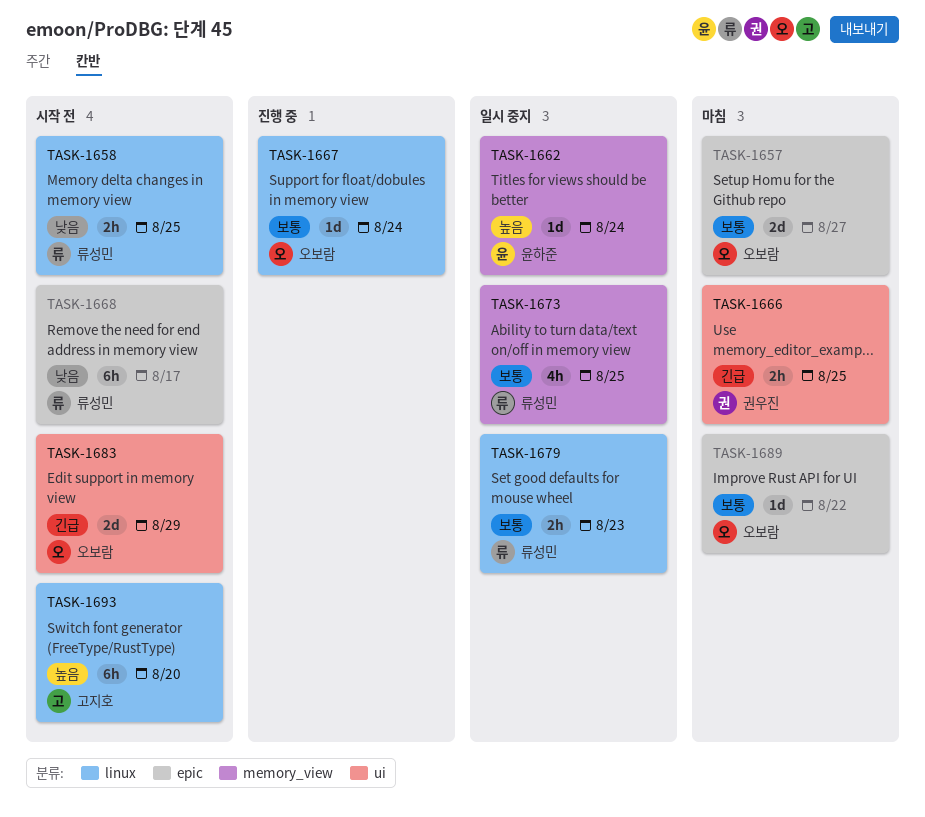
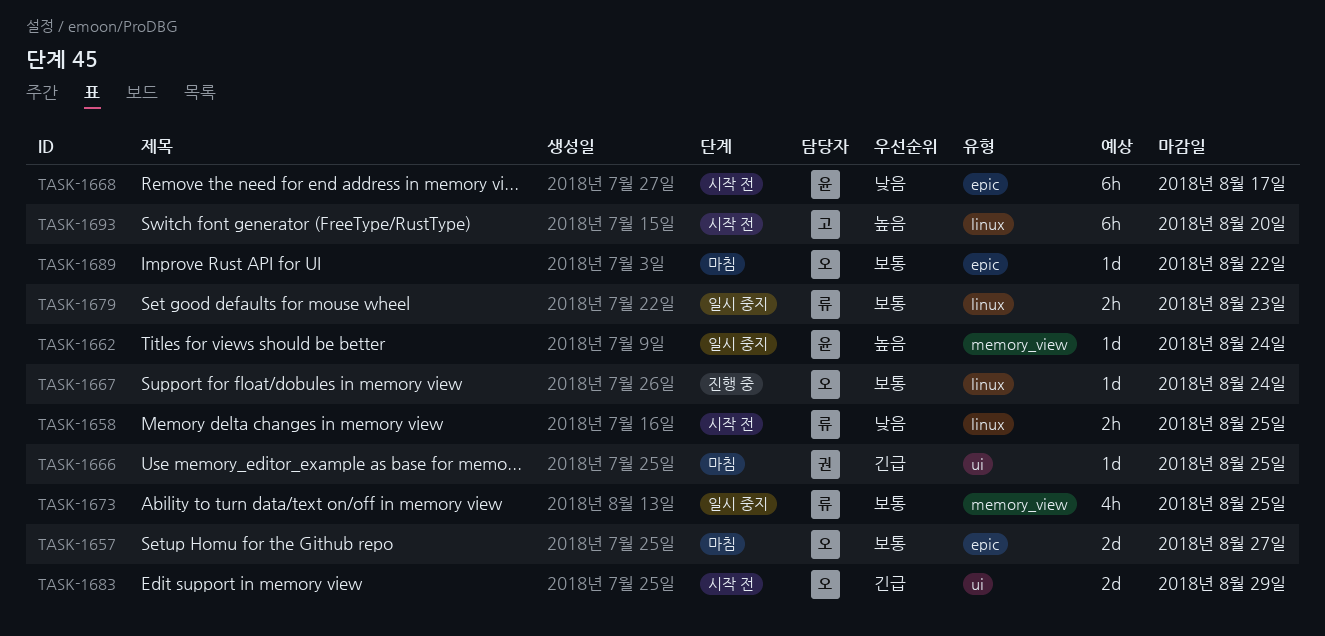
TASK-1666, estimate: 2h -> 1d
TASK-1668, owner: 류성민 -> 윤하준

